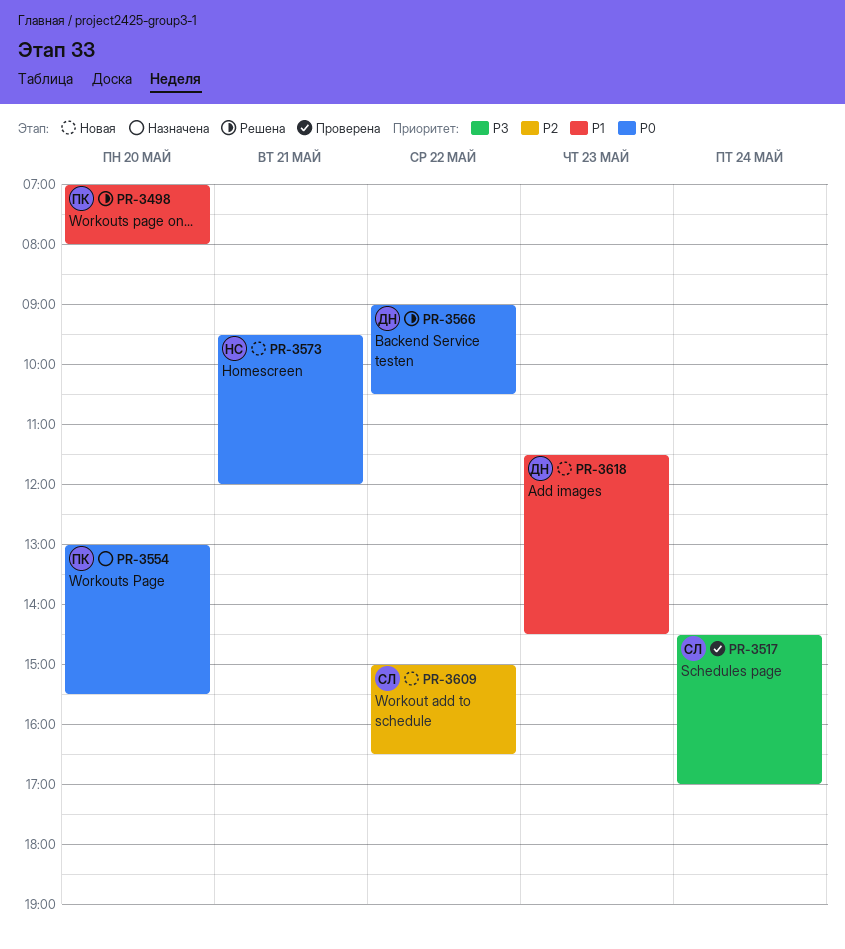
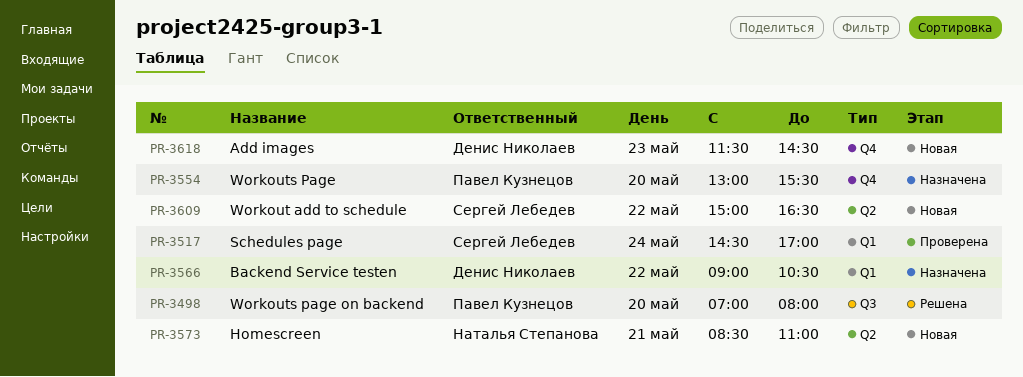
PR-3566, status: Решена -> Назначена
PR-3573, begins: 09:30 -> 08:30
PR-3573, ends: 12:00 -> 11:00

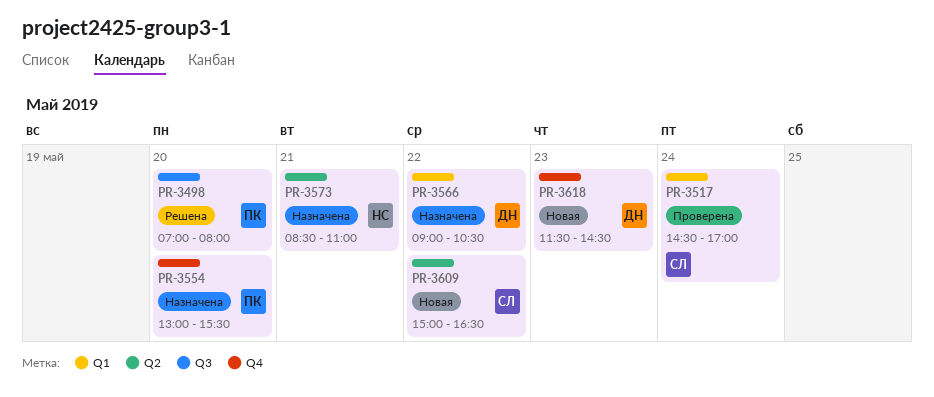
PR-3573, status: Новая -> Назначена

